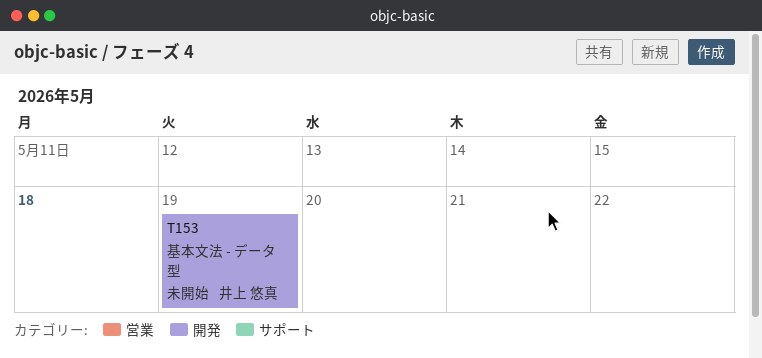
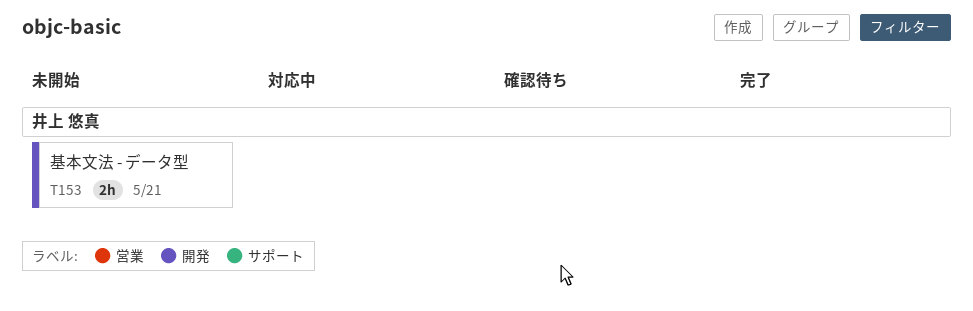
T153, due: May 19 -> May 21

